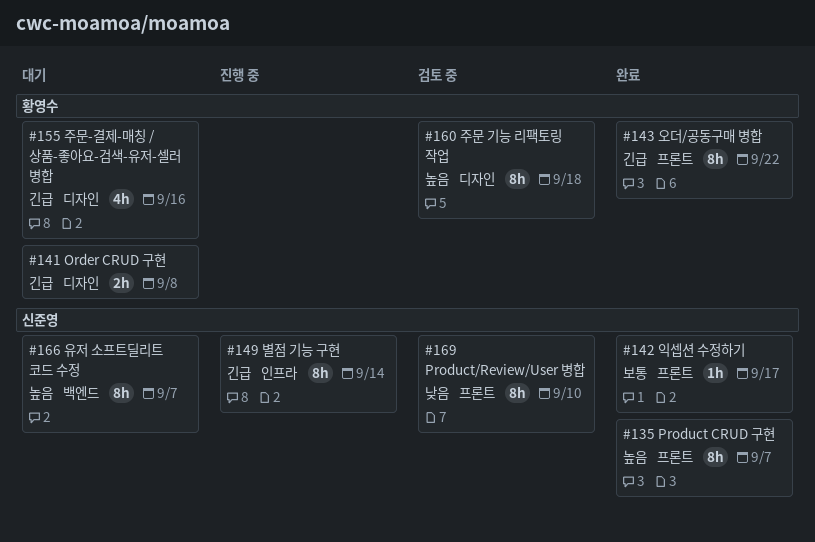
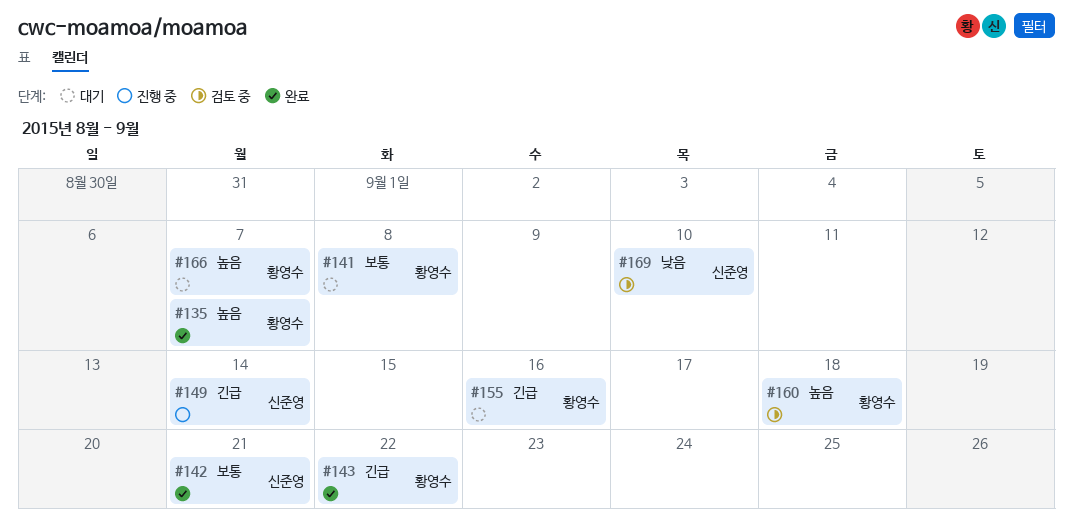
#135, owner: 신준영 -> 황영수
#141, priority: 긴급 -> 보통
#142, due: Sep 17 -> Sep 21
#166, owner: 신준영 -> 황영수

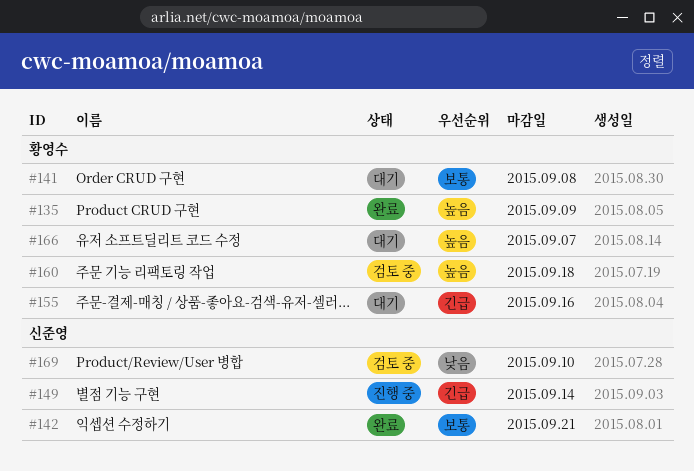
#135, due: Sep 7 -> Sep 9
#143: present -> none

